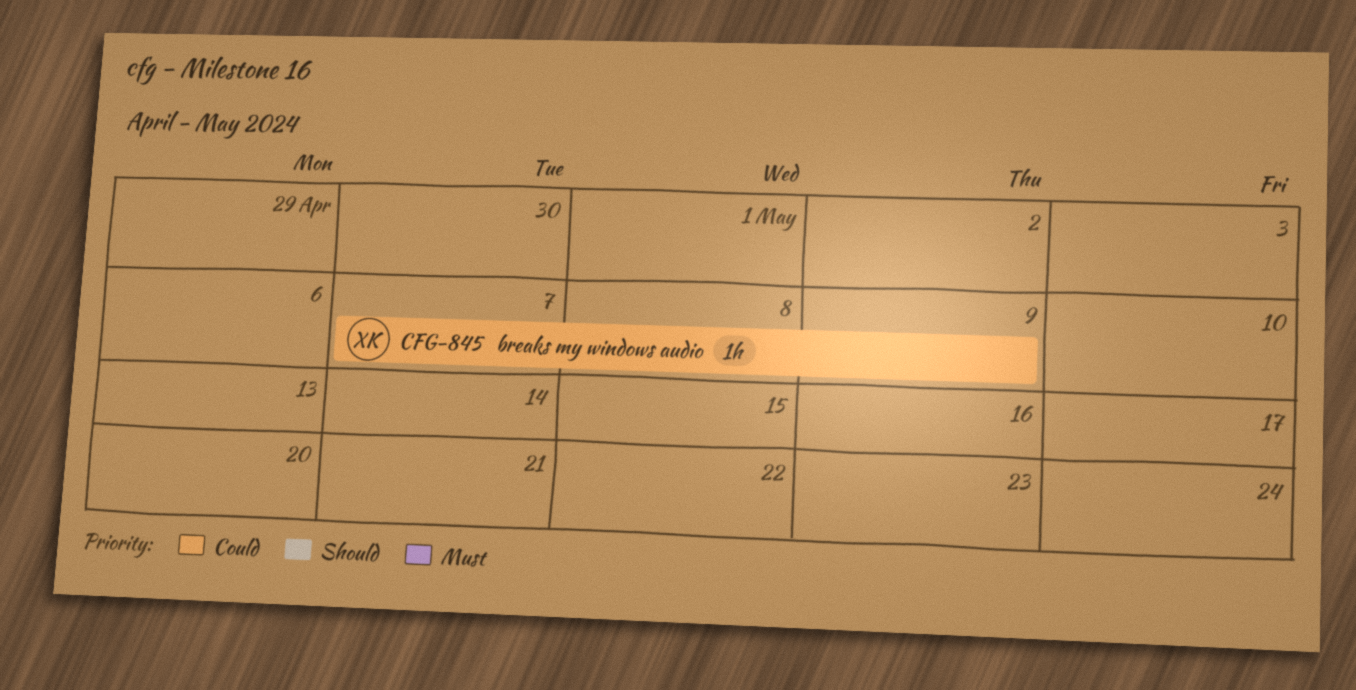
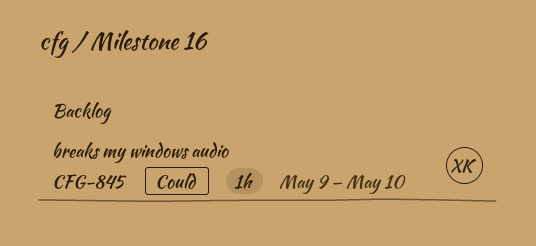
CFG-845, start: May 7 -> May 9
CFG-845, due: May 9 -> May 10

